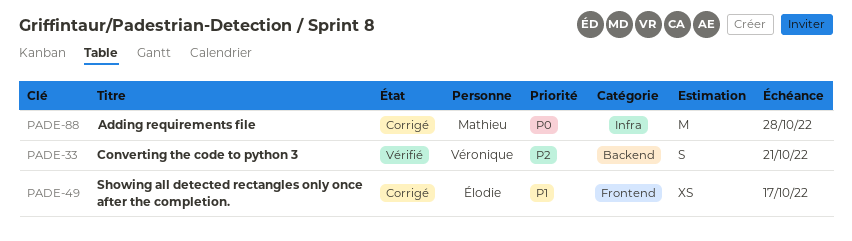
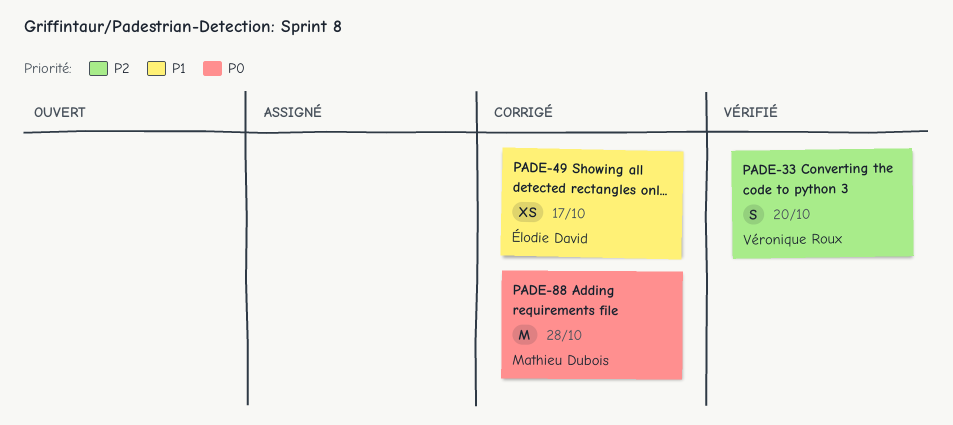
PADE-33, due: Oct 21 -> Oct 20

